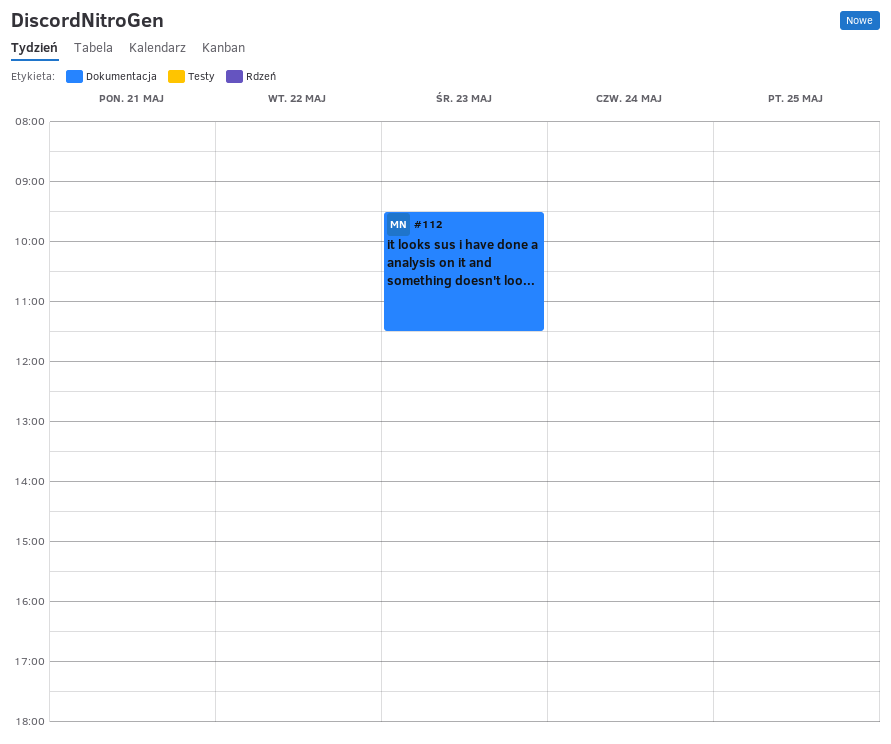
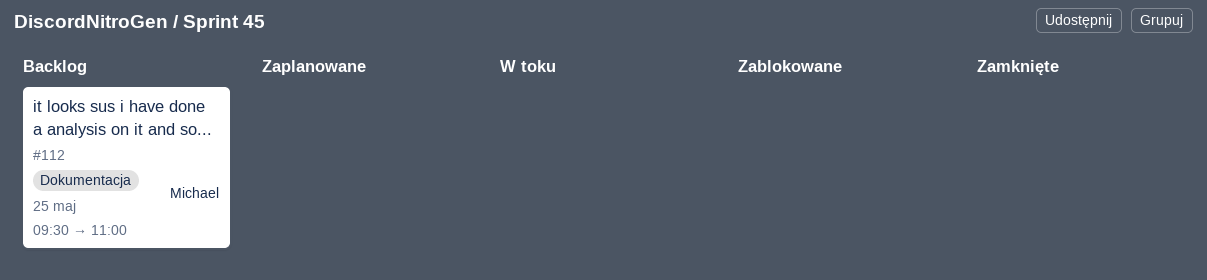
#112, day: May 23 -> May 25
#112, ends: 11:30 -> 11:00

